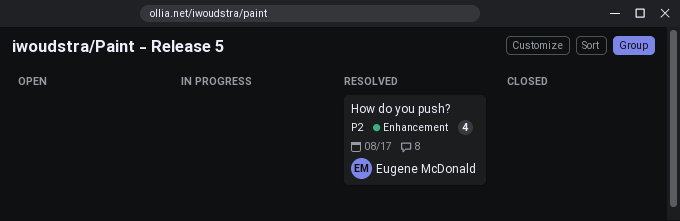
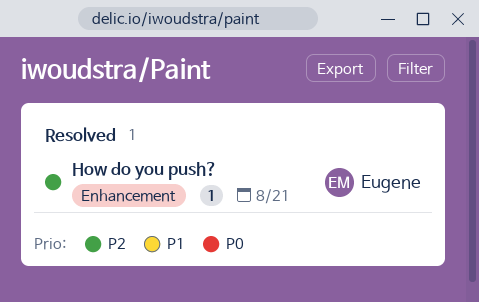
How do you push?, estimate: 4 -> 1
How do you push?, due: Aug 17 -> Aug 21

